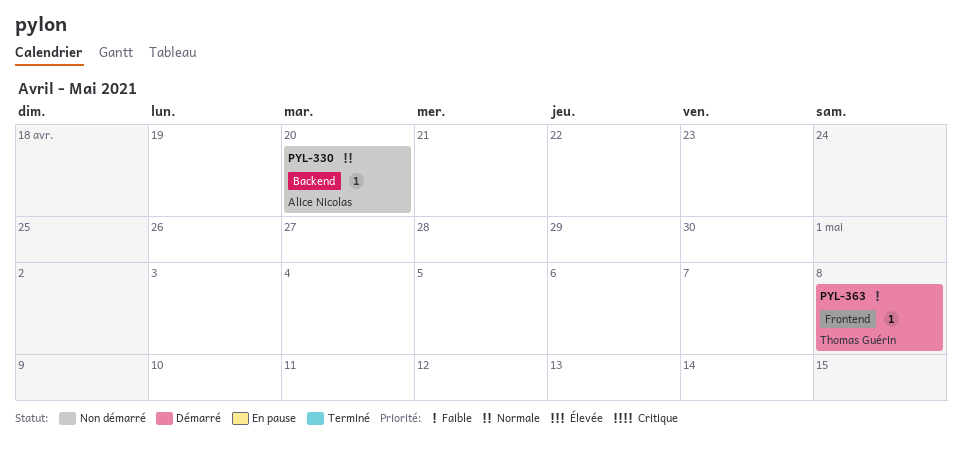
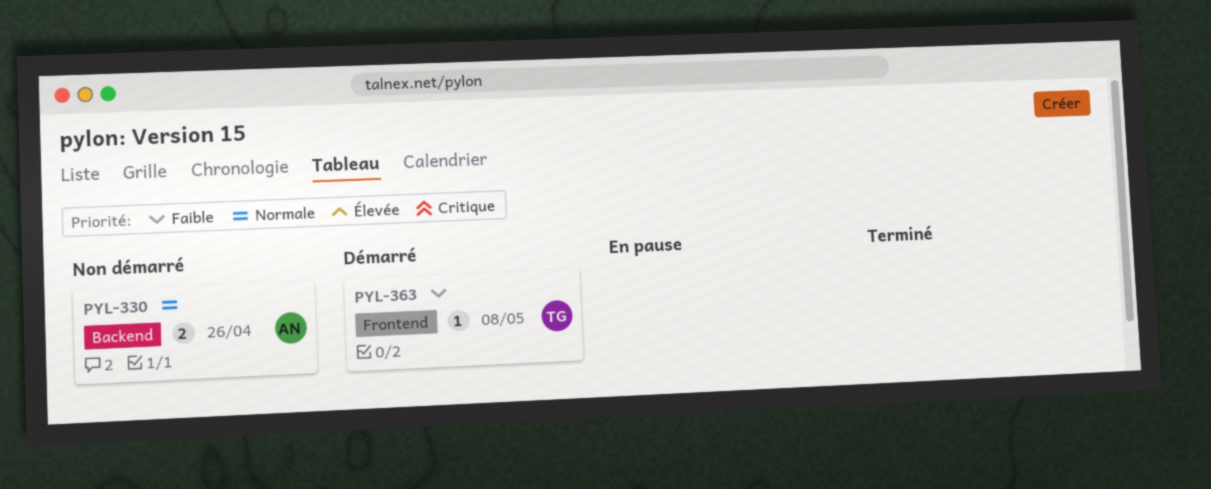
PYL-330, estimate: 1 -> 2
PYL-330, due: Apr 20 -> Apr 26

